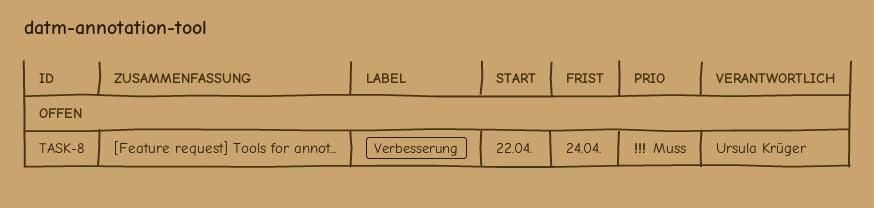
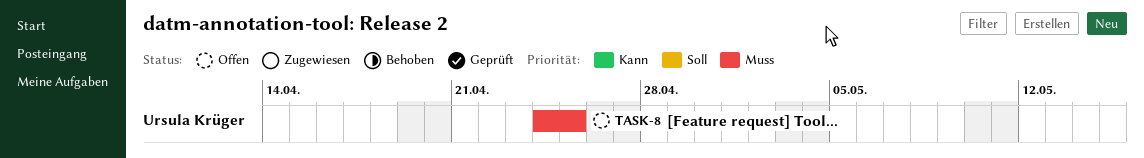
TASK-8, start: Apr 22 -> Apr 24
TASK-8, due: Apr 24 -> Apr 25

